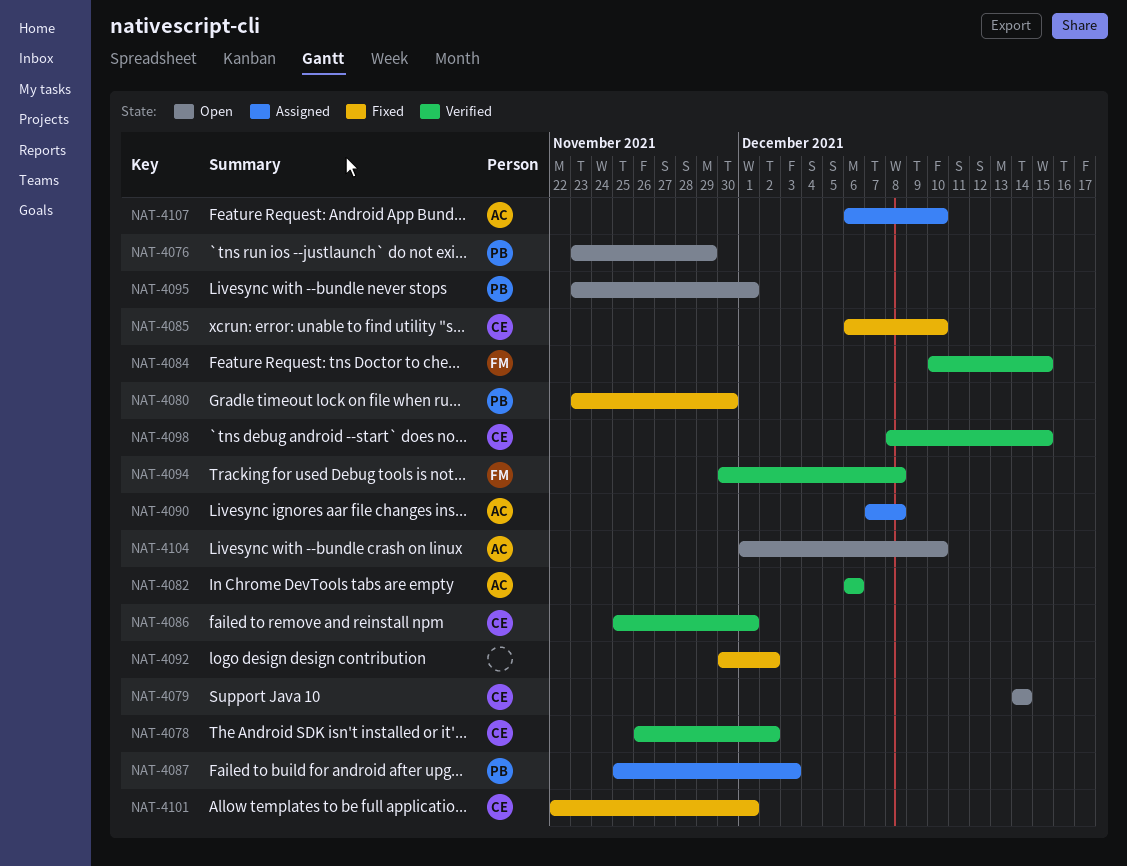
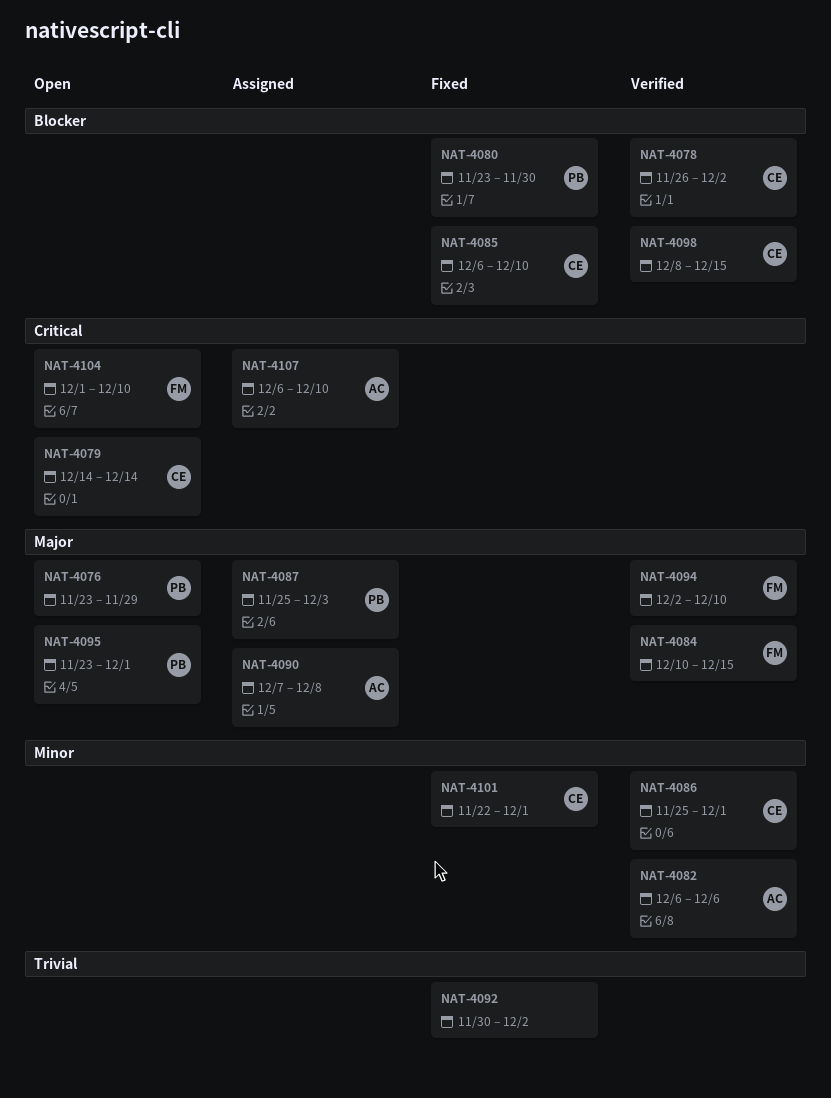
NAT-4094, start: Nov 30 -> Dec 2
NAT-4094, due: Dec 8 -> Dec 10
NAT-4104, owner: AC -> FM

